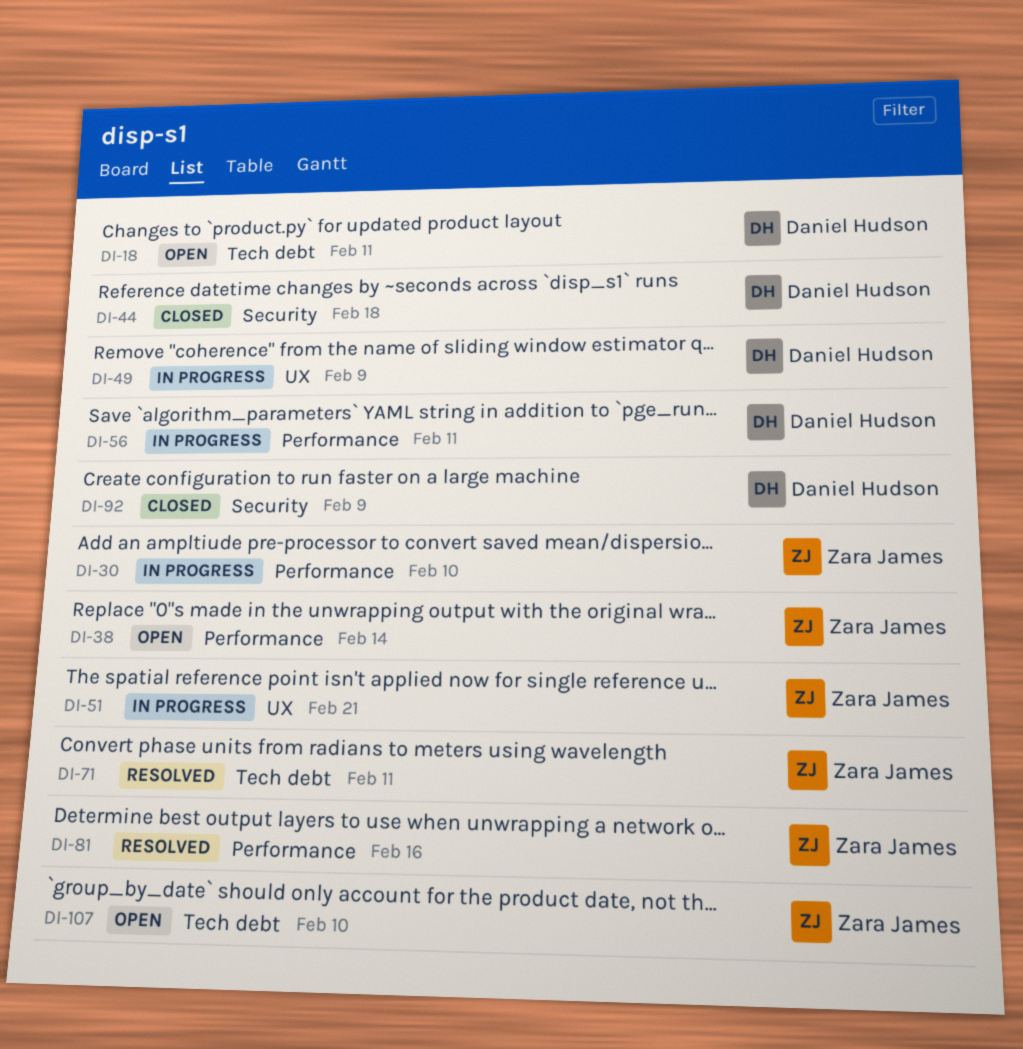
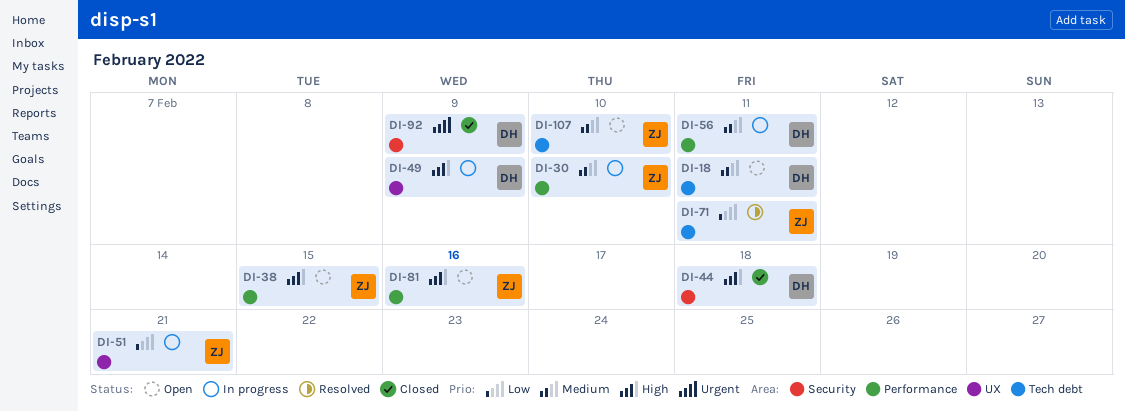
DI-38, due: Feb 14 -> Feb 15
DI-81, status: Resolved -> Open

